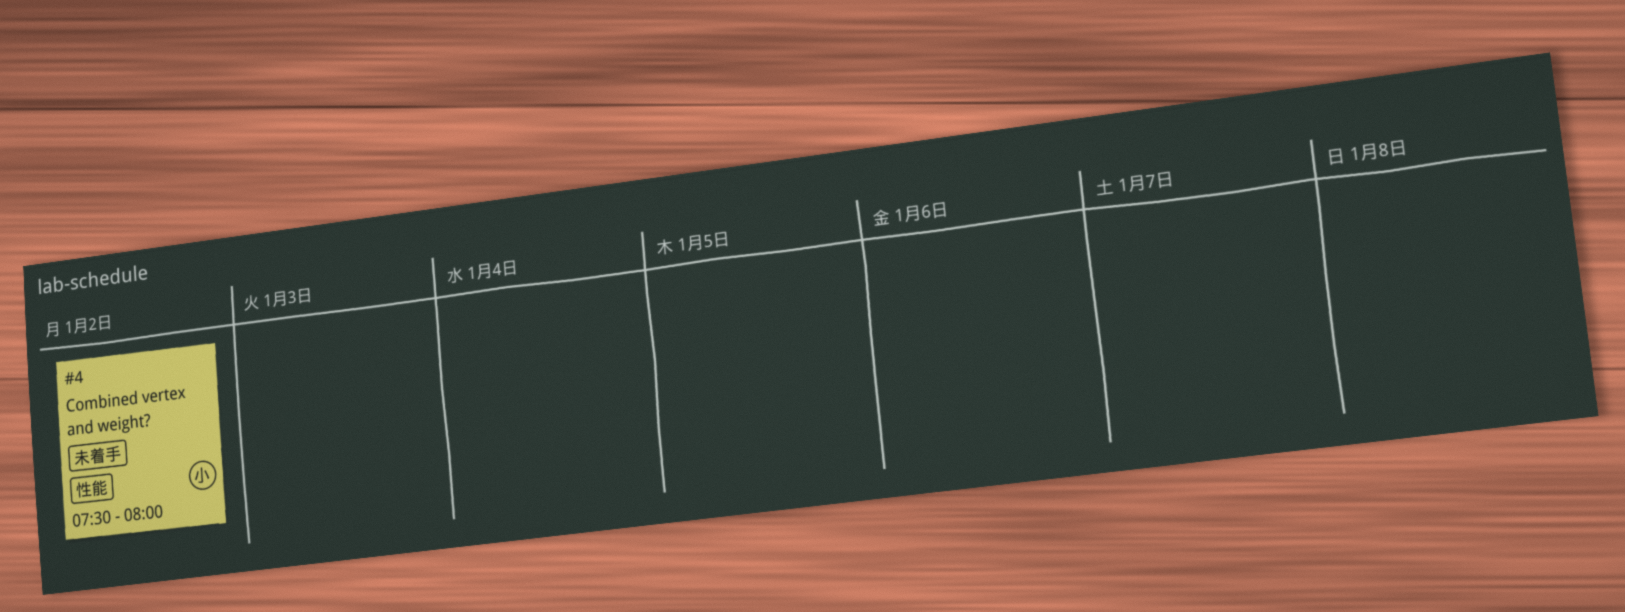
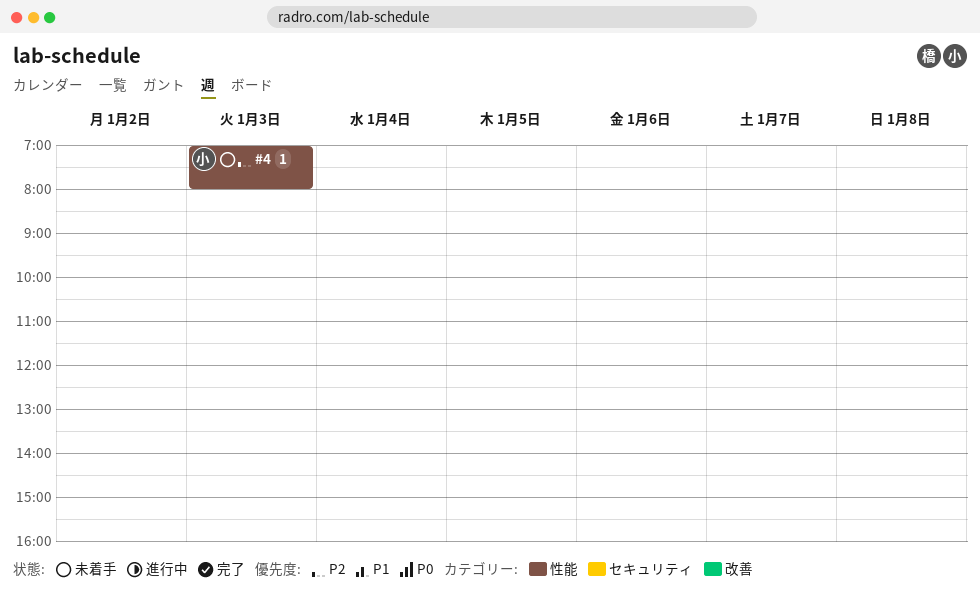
#4, day: Jan 2 -> Jan 3
#4, begins: 07:30 -> 07:00

